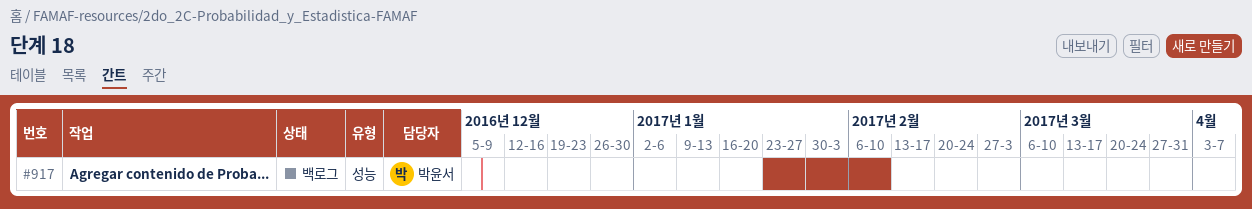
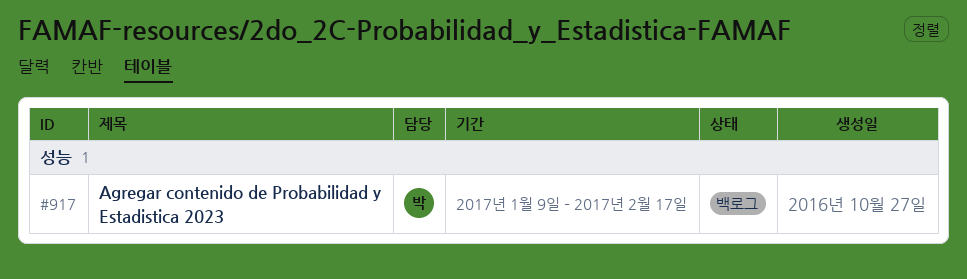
#917, start: Jan 23 -> Jan 9
#917, due: Feb 10 -> Feb 17

